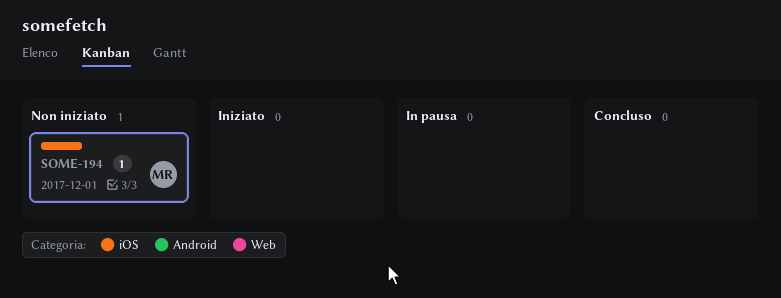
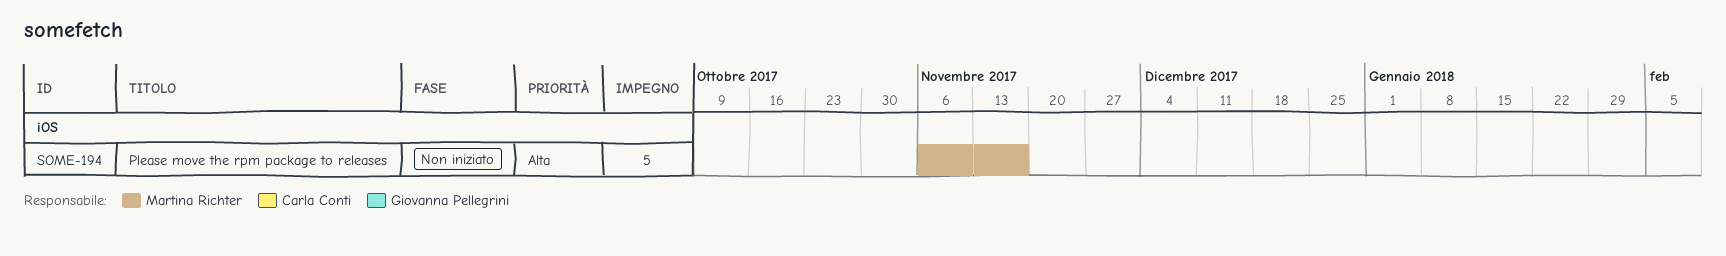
SOME-194, estimate: 1 -> 5
SOME-194, due: Dec 1 -> Nov 17

